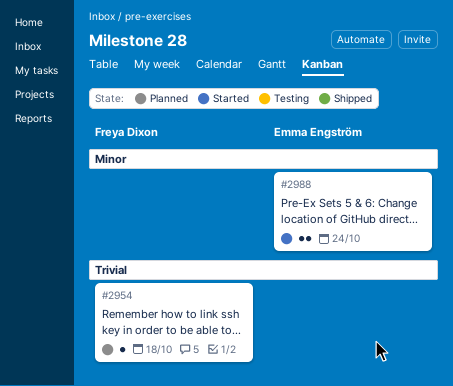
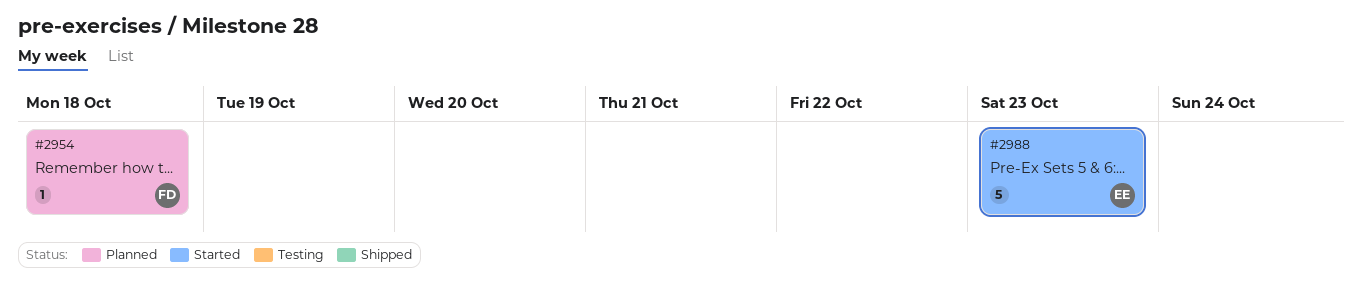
#2988, estimate: 2 -> 5
#2988, due: Oct 24 -> Oct 23

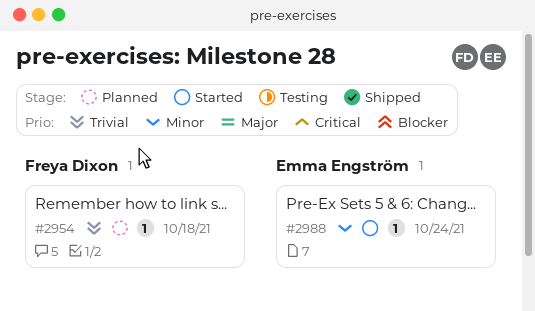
#2988, estimate: 5 -> 1
#2988, due: Oct 23 -> Oct 24

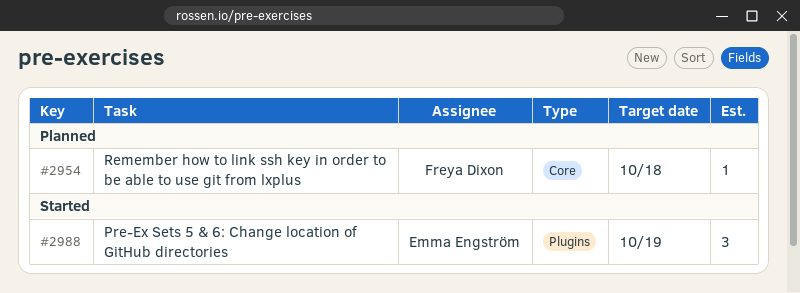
#2988, estimate: 1 -> 3
#2988, due: Oct 24 -> Oct 19

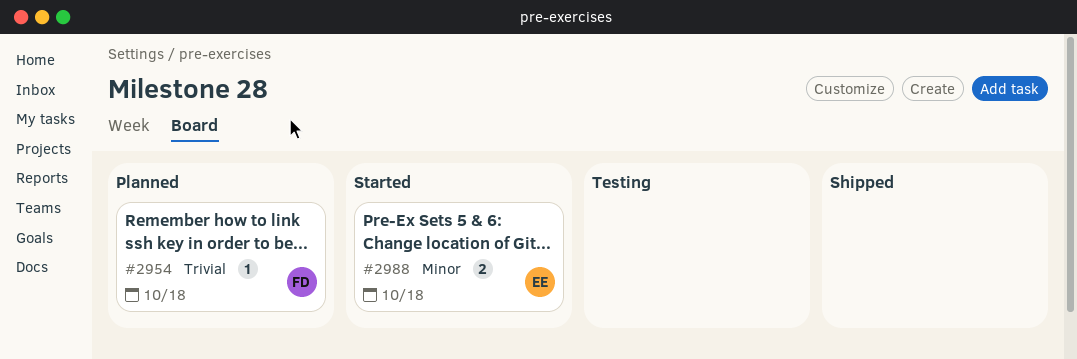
#2988, estimate: 3 -> 2
#2988, due: Oct 19 -> Oct 18

